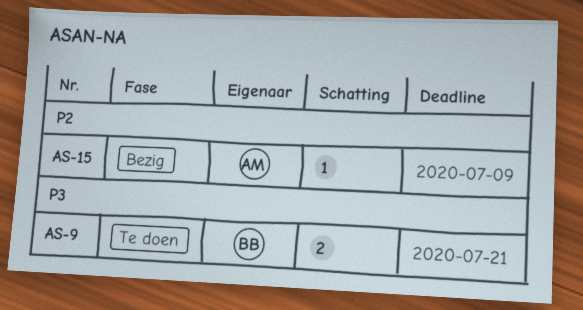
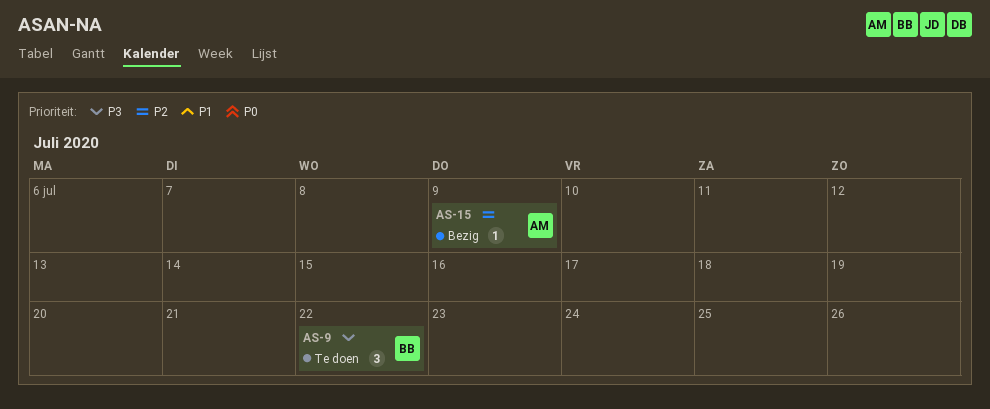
AS-9, estimate: 2 -> 3
AS-9, due: Jul 21 -> Jul 22

